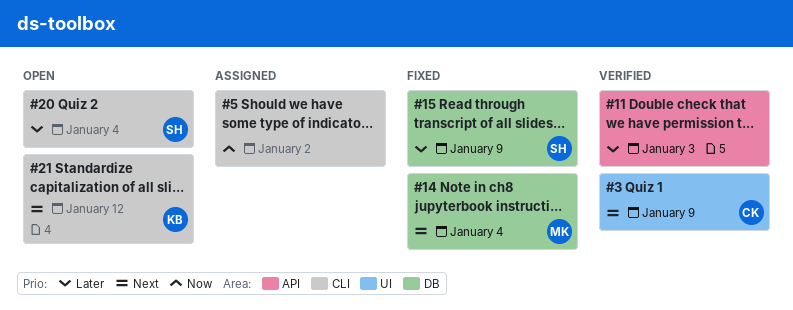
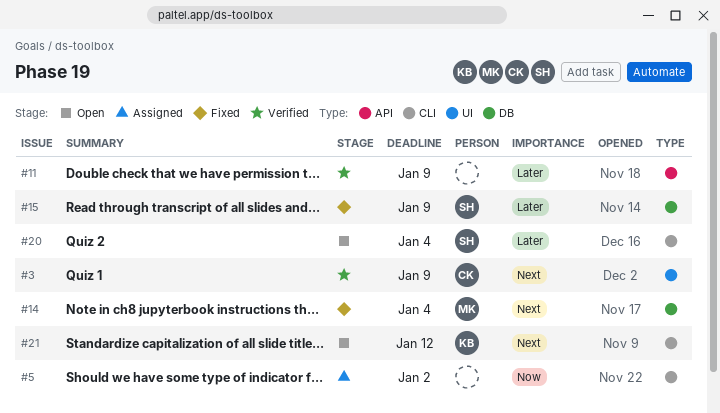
#11, due: Jan 3 -> Jan 9

